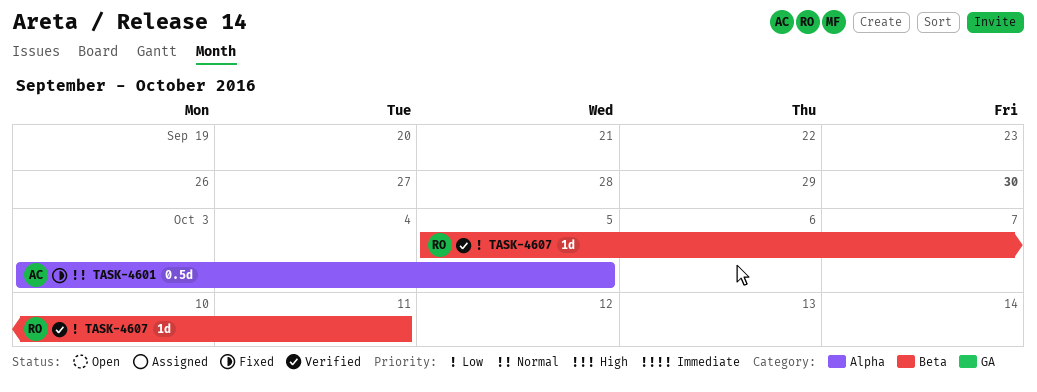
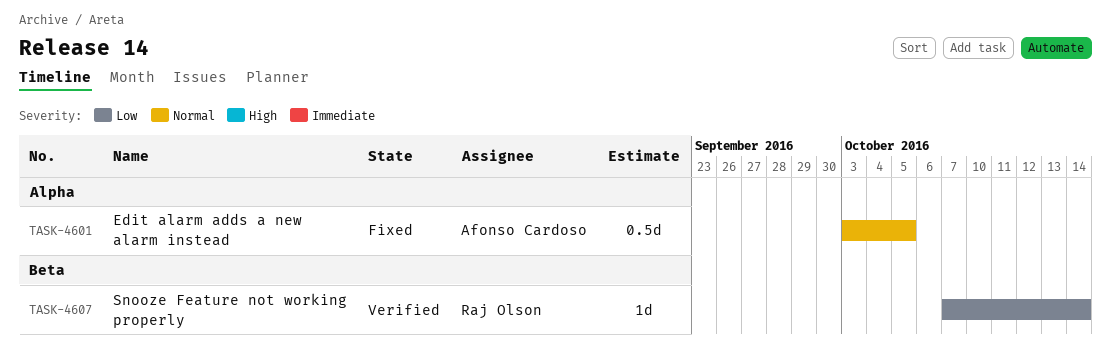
TASK-4607, start: Oct 5 -> Oct 7
TASK-4607, due: Oct 11 -> Oct 14

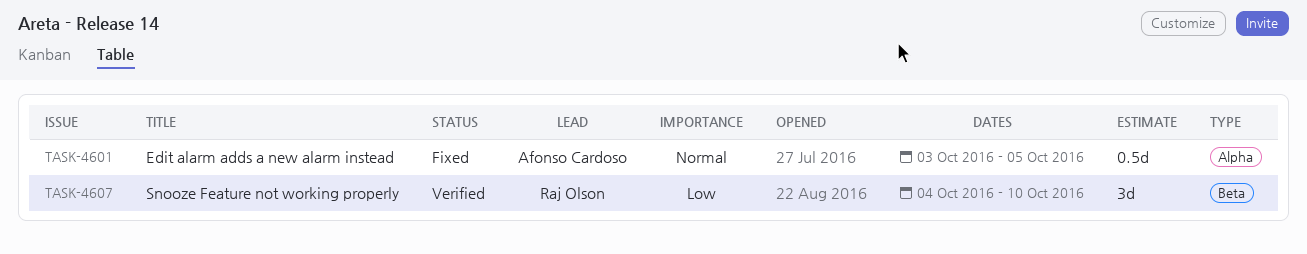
TASK-4607, estimate: 1d -> 3d
TASK-4607, start: Oct 7 -> Oct 4
TASK-4607, due: Oct 14 -> Oct 10

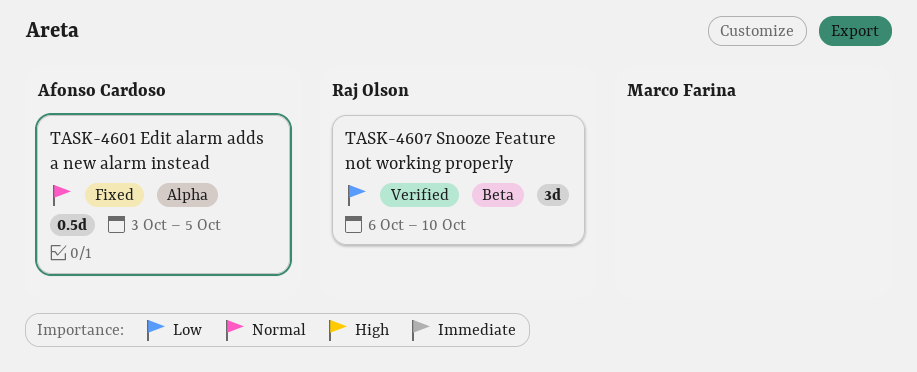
TASK-4607, start: Oct 4 -> Oct 6

